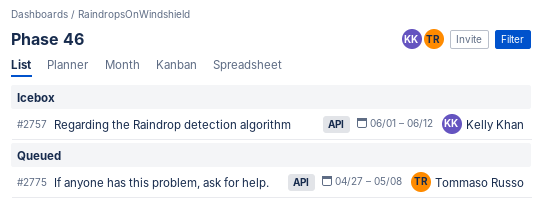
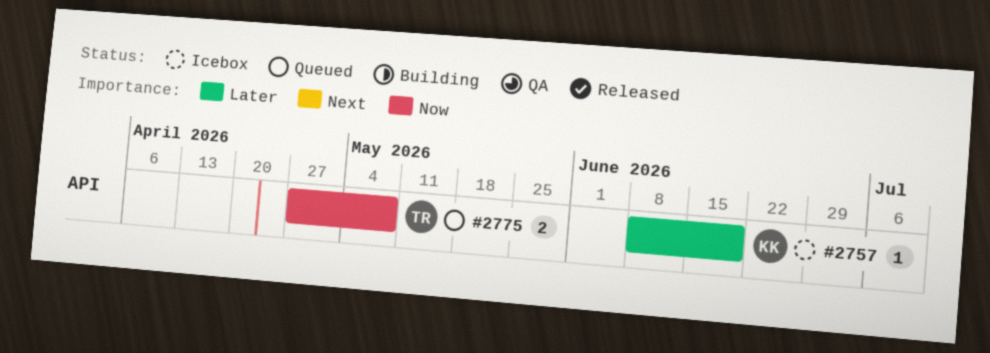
#2757, start: Jun 1 -> Jun 8
#2757, due: Jun 12 -> Jun 19

